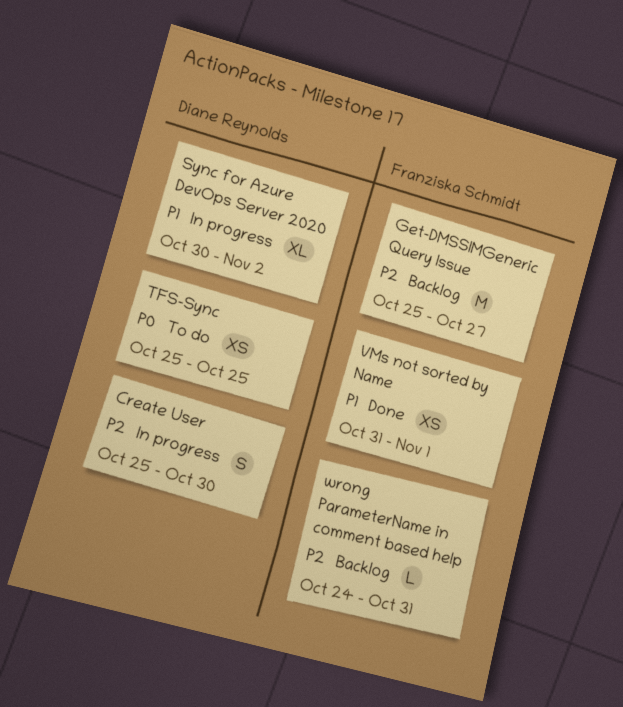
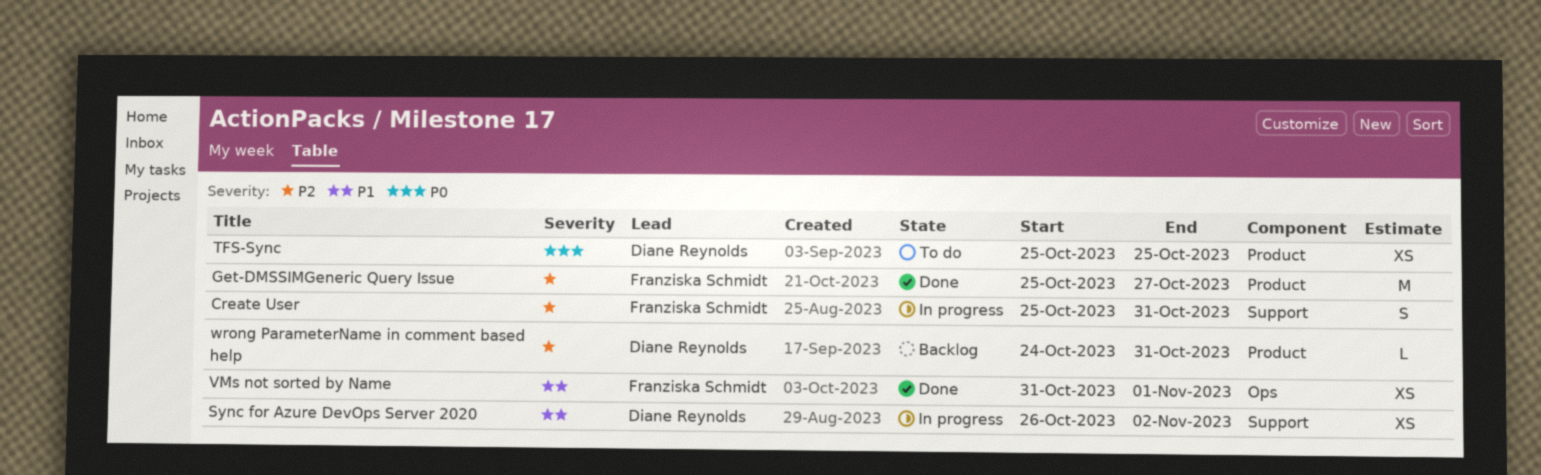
Create User, owner: Diane Reynolds -> Franziska Schmidt
Create User, due: Oct 30 -> Oct 31
Get-DMSSIMGeneric Query Issue, status: Backlog -> Done
Sync for Azure DevOps Server 2020, estimate: XL -> XS
Sync for Azure DevOps Server 2020, start: Oct 30 -> Oct 26
wrong ParameterName in comment based help, owner: Franziska Schmidt -> Diane Reynolds

